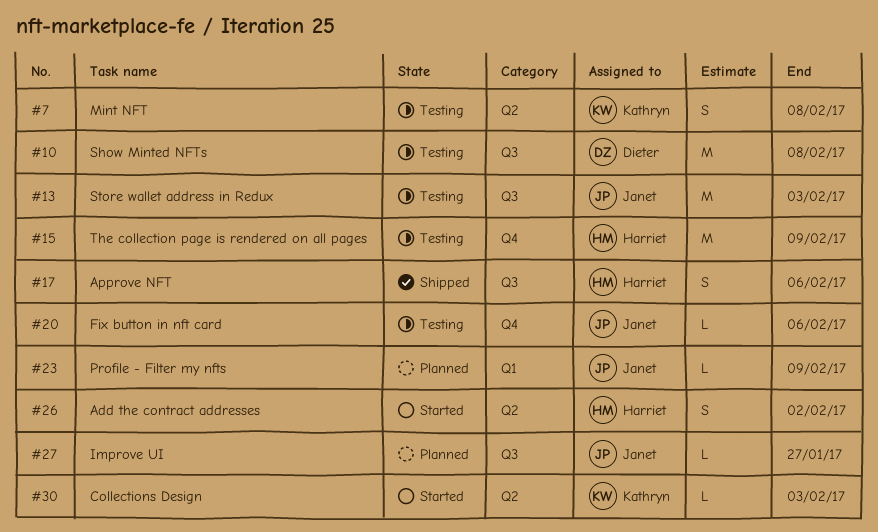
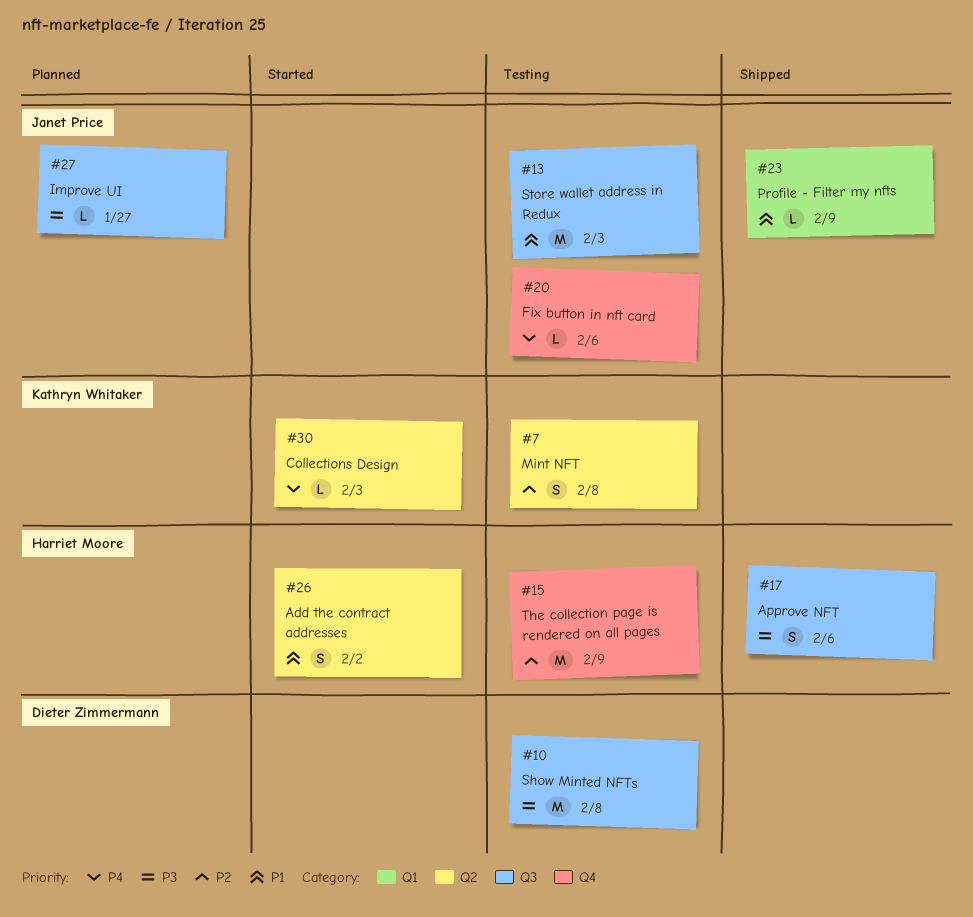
#23, status: Planned -> Shipped

